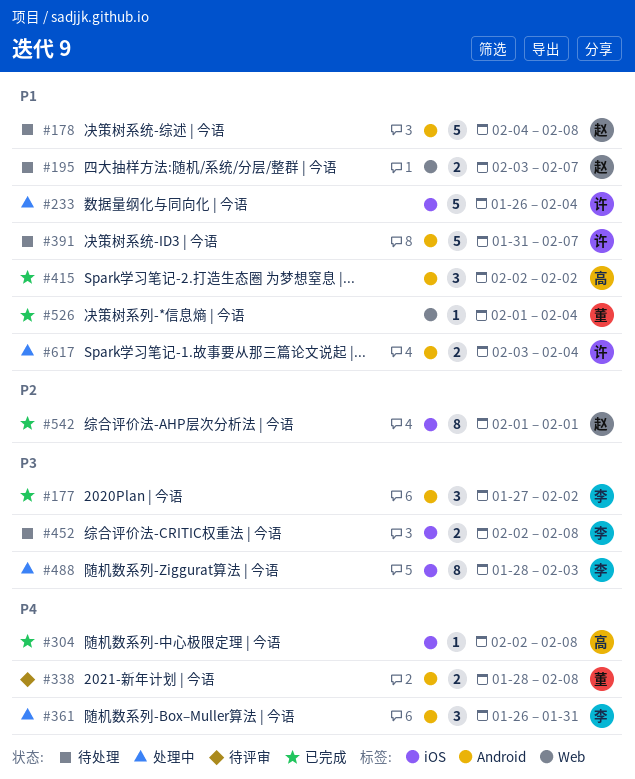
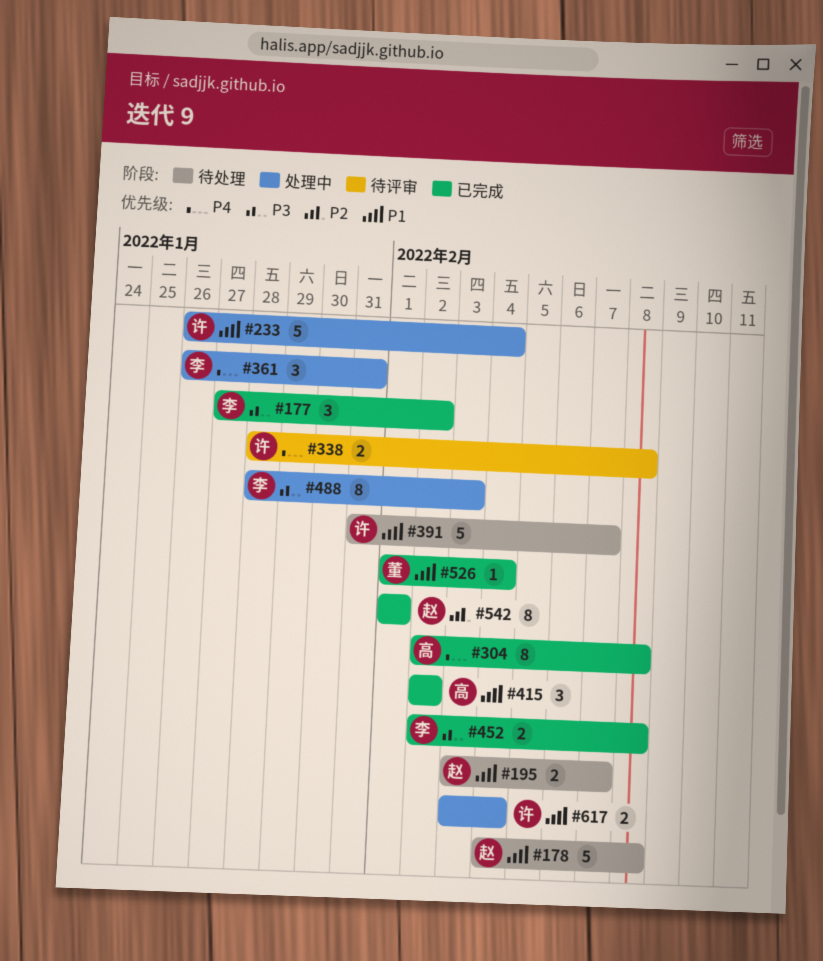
#304, estimate: 1 -> 8
#338, owner: 董 -> 许
#452, status: 待处理 -> 已完成

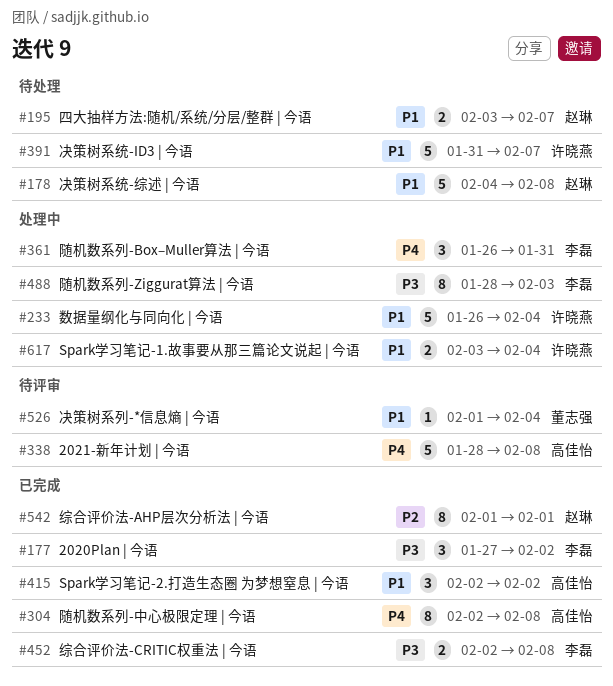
#338, owner: 许晓燕 -> 高佳怡
#338, estimate: 2 -> 5
#526, status: 已完成 -> 待评审

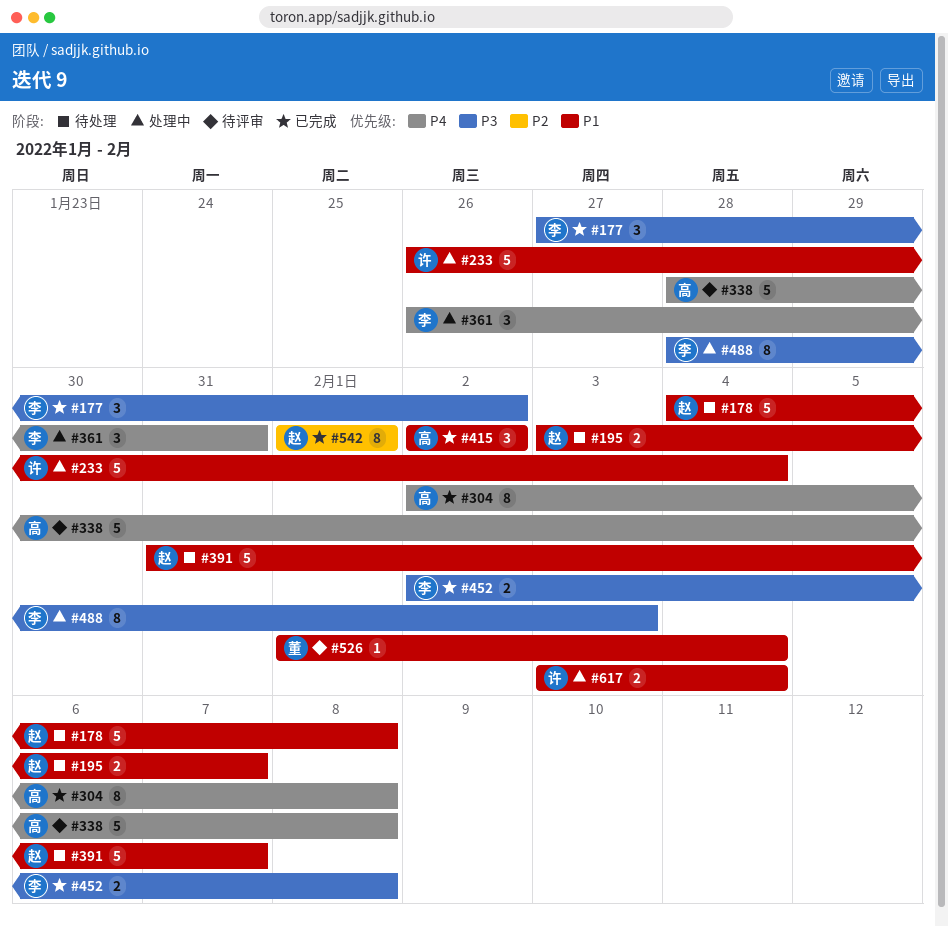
#391, owner: 许晓燕 -> 赵琳

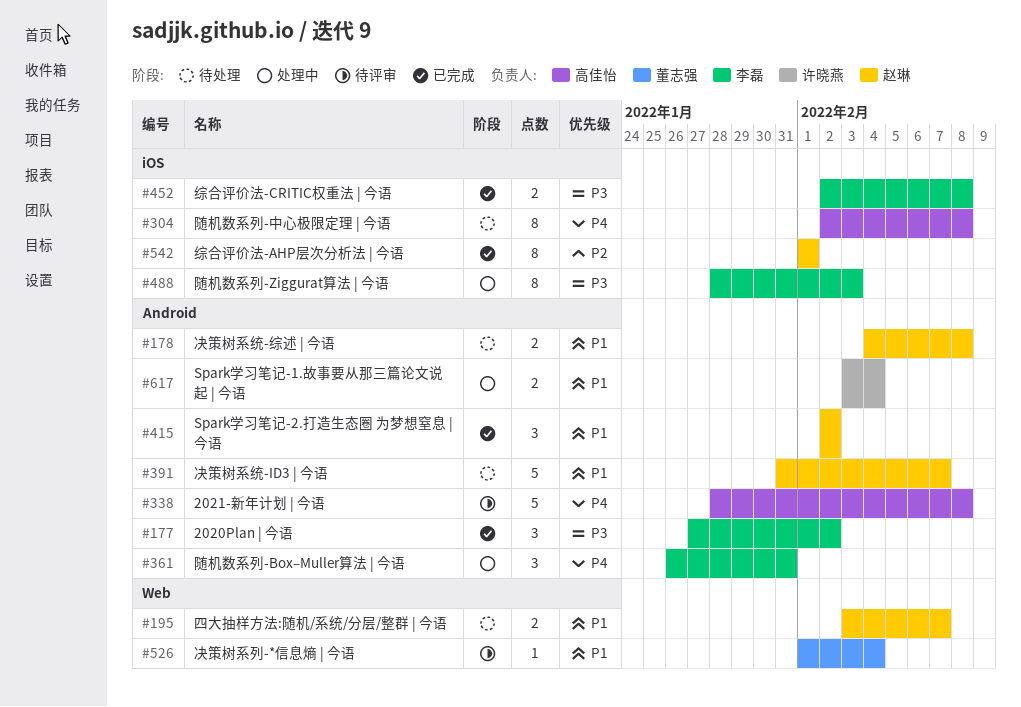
#178, estimate: 5 -> 2
#233: present -> none
#304, status: 已完成 -> 待处理
#415, owner: 高佳怡 -> 赵琳

